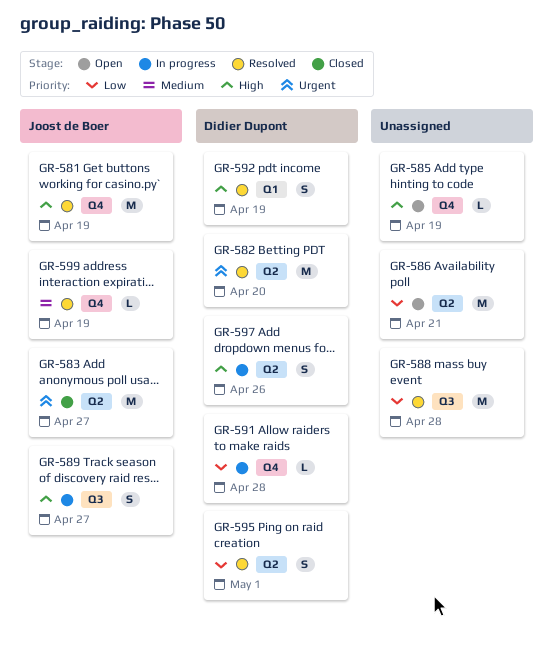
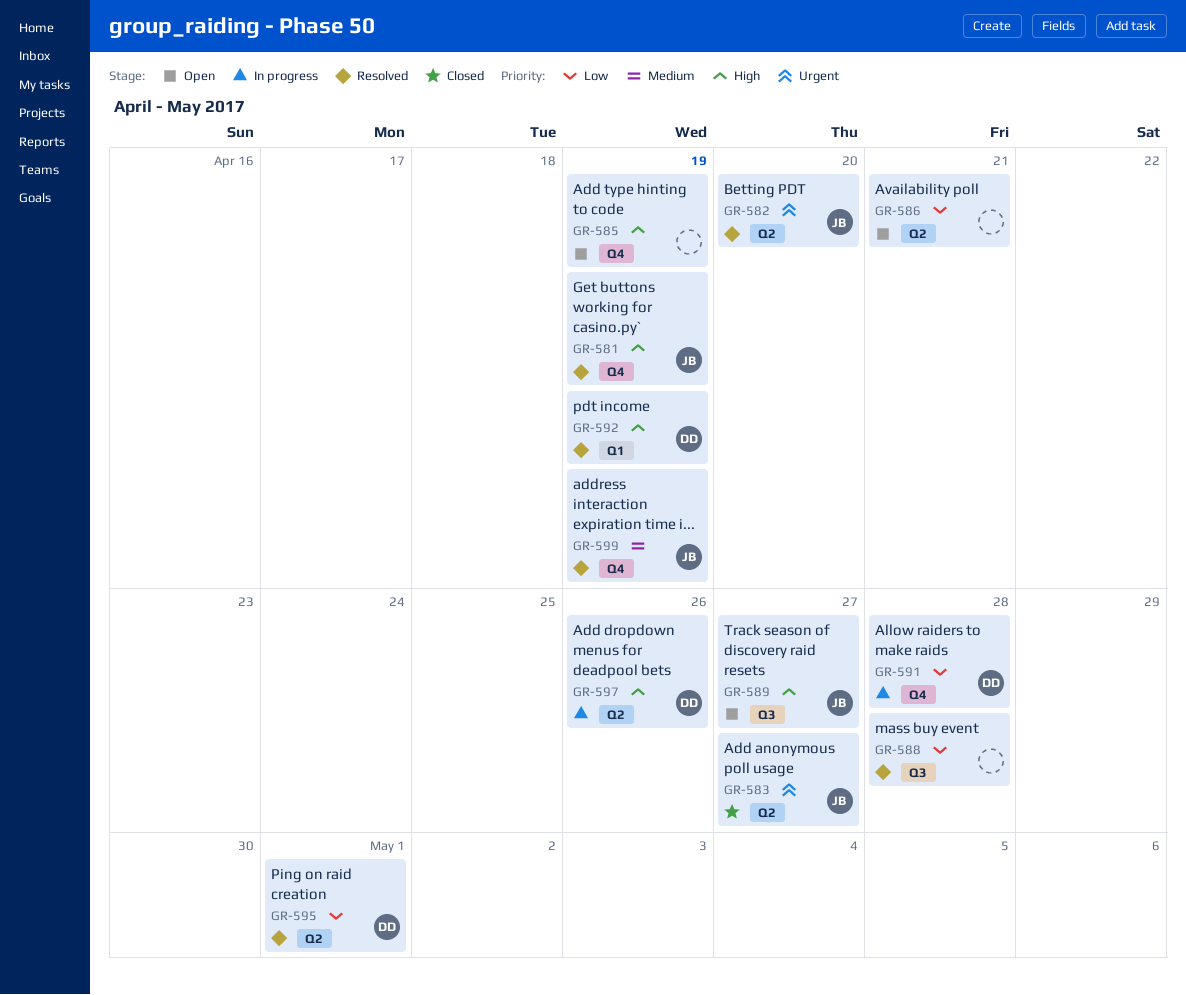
GR-582, owner: Didier Dupont -> Joost de Boer
GR-589, status: In progress -> Open

